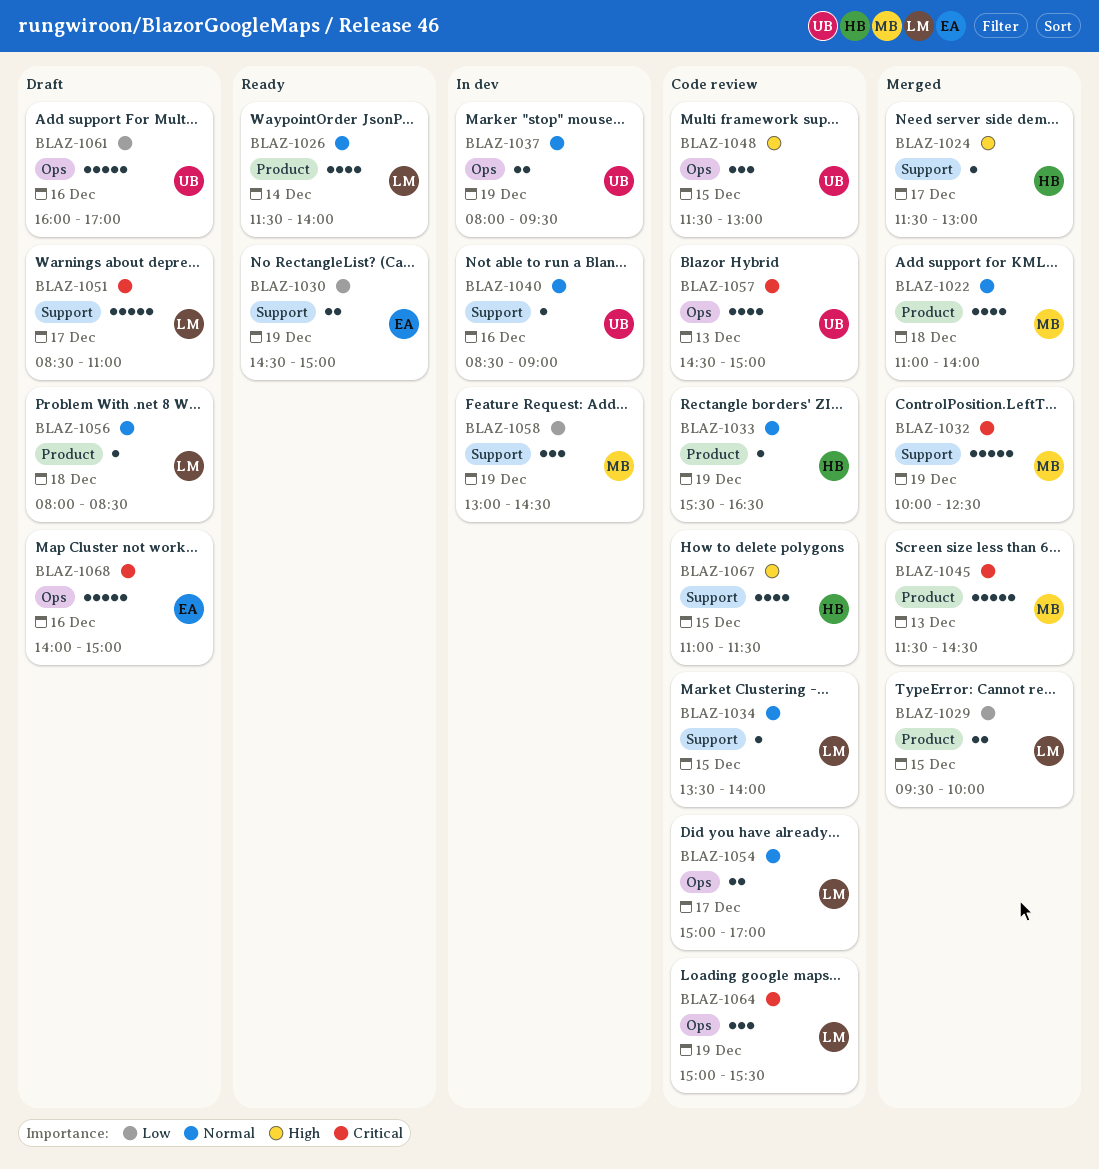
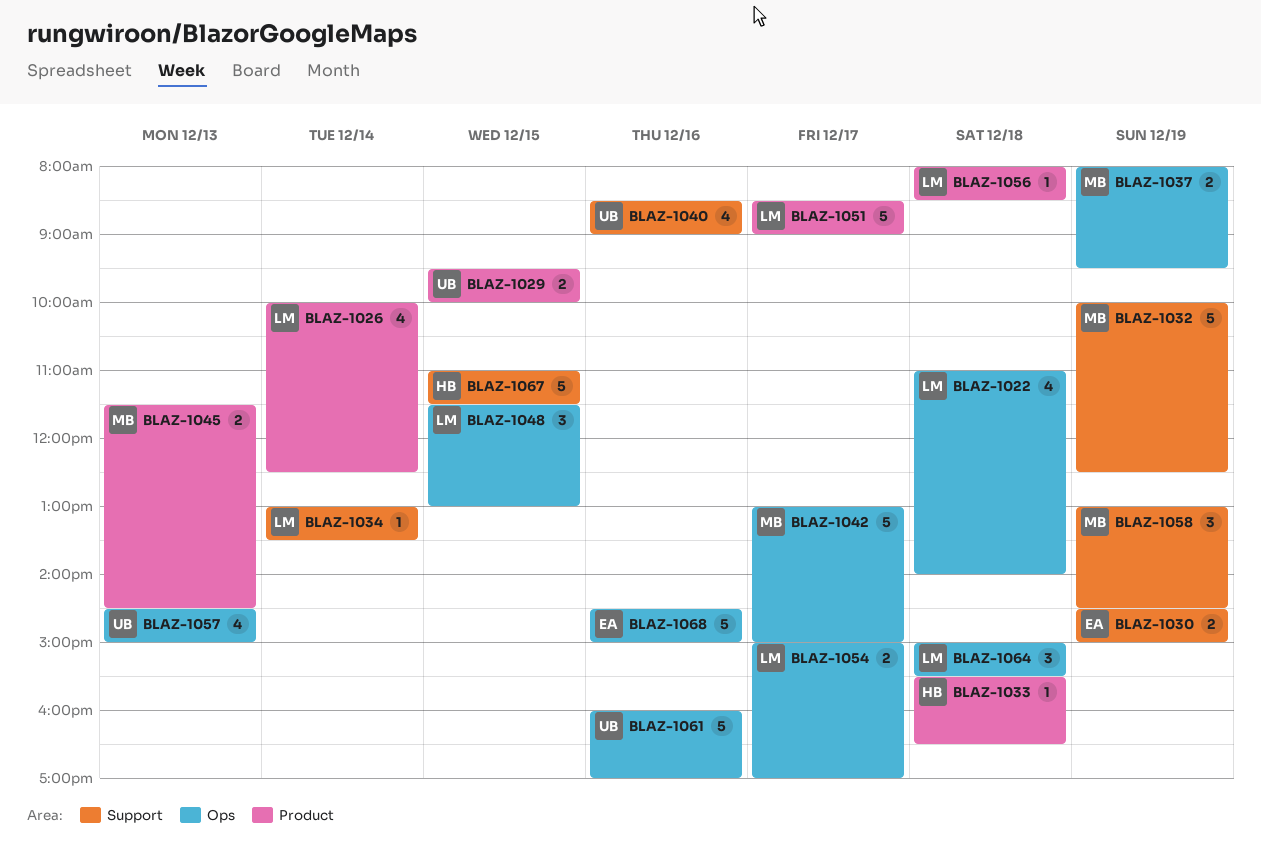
BLAZ-1022, owner: MB -> LM
BLAZ-1022, label: Product -> Ops
BLAZ-1024: present -> none
BLAZ-1026, begins: 11:30 -> 10:00
BLAZ-1026, ends: 14:00 -> 12:30
BLAZ-1029, owner: LM -> UB
BLAZ-1033, day: Dec 19 -> Dec 18
BLAZ-1034, day: Dec 15 -> Dec 14
BLAZ-1034, begins: 13:30 -> 13:00
BLAZ-1034, ends: 14:00 -> 13:30
BLAZ-1037, owner: UB -> MB
BLAZ-1040, estimate: 1 -> 4
BLAZ-1042: none -> present
BLAZ-1045, estimate: 5 -> 2
BLAZ-1048, owner: UB -> LM
BLAZ-1051, label: Support -> Product
BLAZ-1051, ends: 11:00 -> 09:00
BLAZ-1064, day: Dec 19 -> Dec 18
BLAZ-1067, estimate: 4 -> 5
BLAZ-1068, begins: 14:00 -> 14:30

